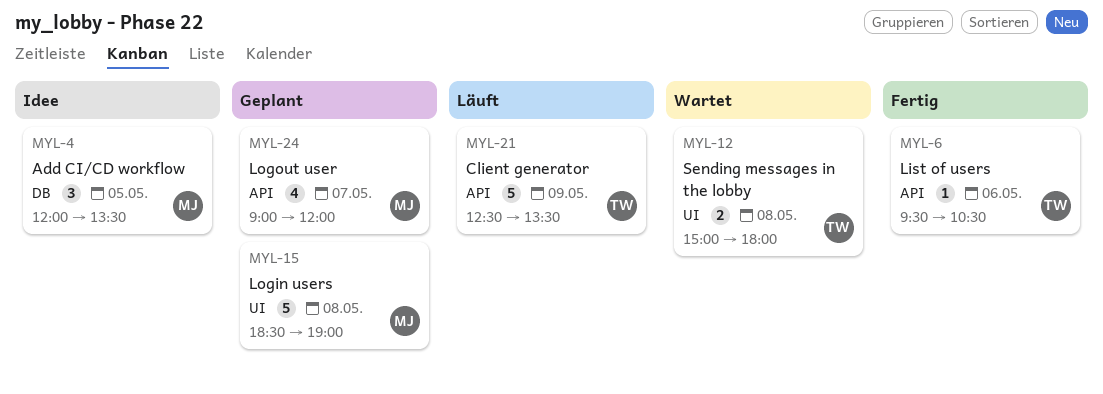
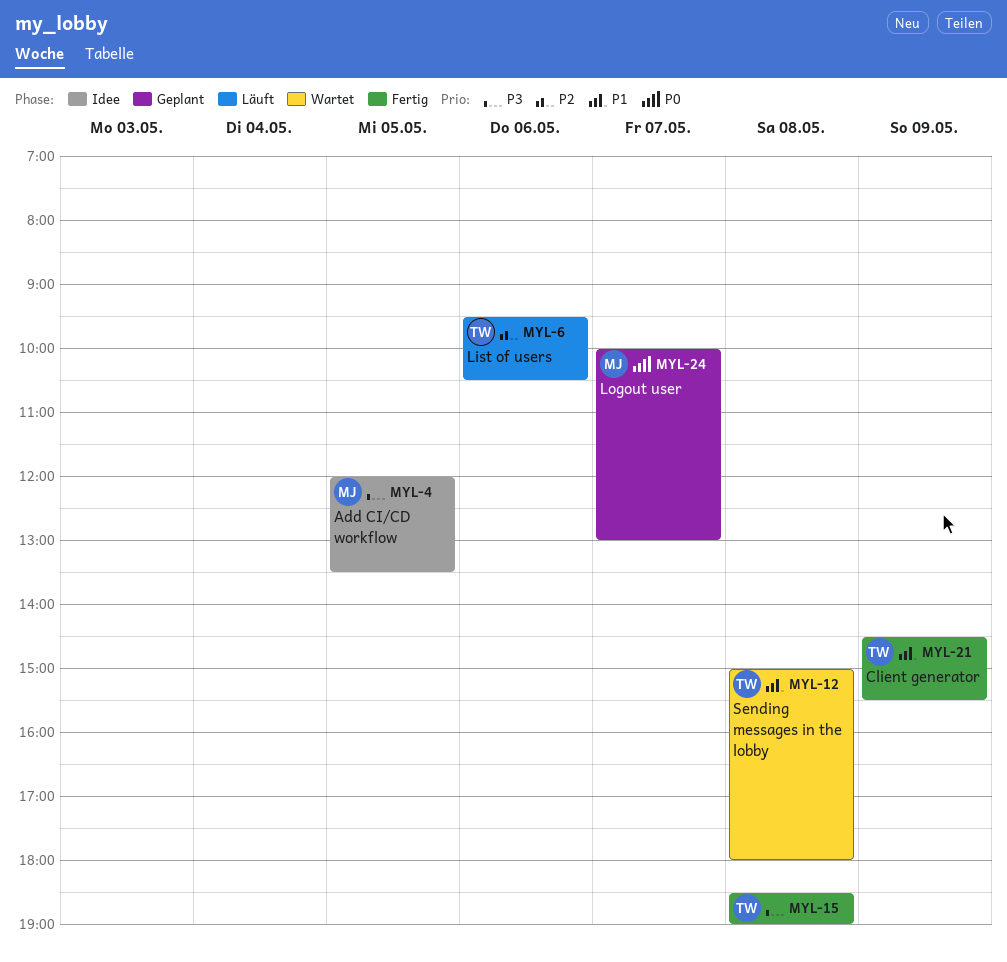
MYL-6, status: Fertig -> Läuft
MYL-15, status: Geplant -> Fertig
MYL-15, owner: MJ -> TW
MYL-21, status: Läuft -> Fertig
MYL-21, begins: 12:30 -> 14:30
MYL-21, ends: 13:30 -> 15:30
MYL-24, begins: 09:00 -> 10:00
MYL-24, ends: 12:00 -> 13:00

